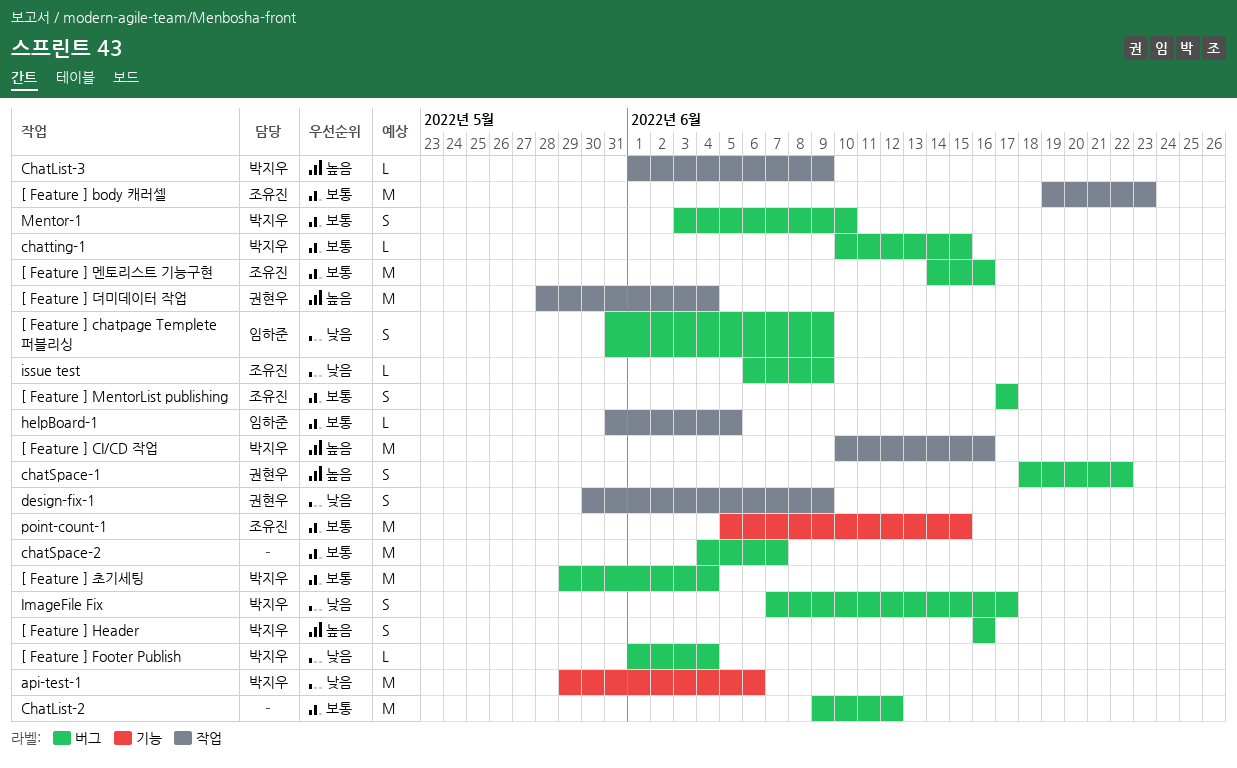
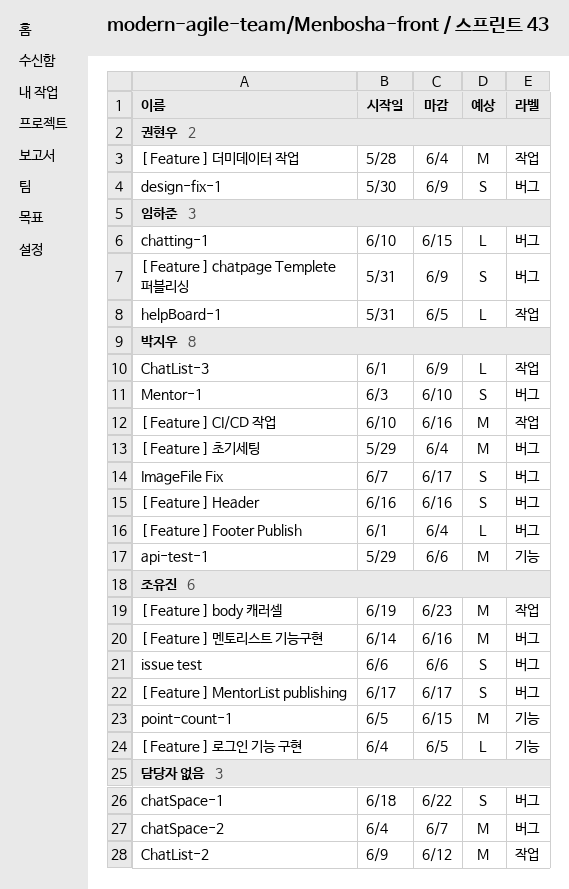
[ Feature ] 로그인 기능 구현: none -> present
ChatList-2, label: 버그 -> 작업
chatSpace-1, owner: 권현우 -> none
chatting-1, owner: 박지우 -> 임하준
design-fix-1, label: 작업 -> 버그
issue test, estimate: L -> S
issue test, due: Jun 9 -> Jun 6

